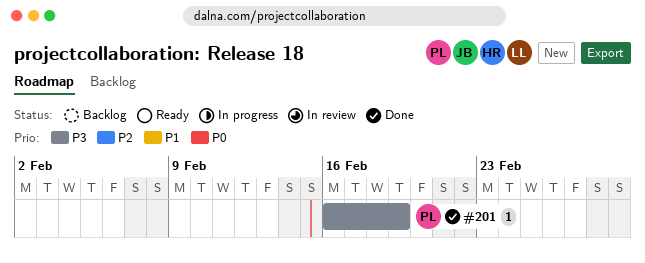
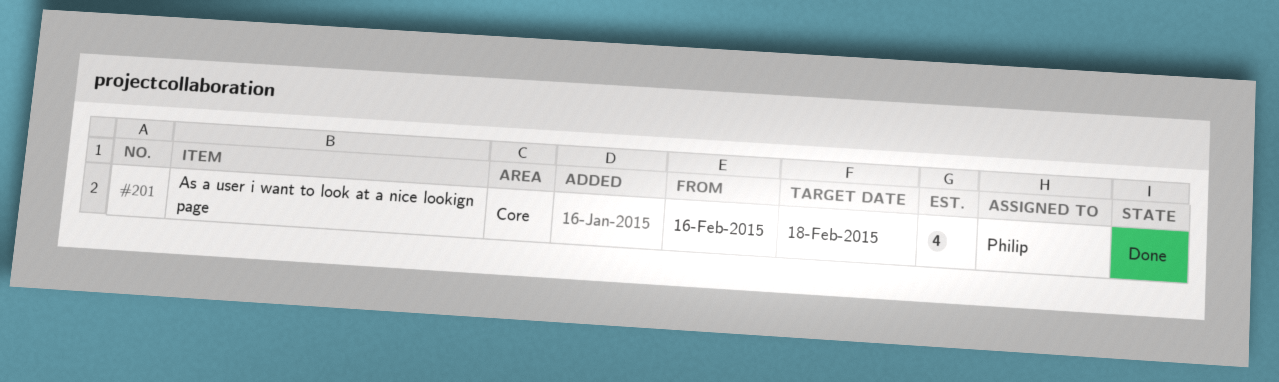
#201, estimate: 1 -> 4
#201, due: Feb 19 -> Feb 18

